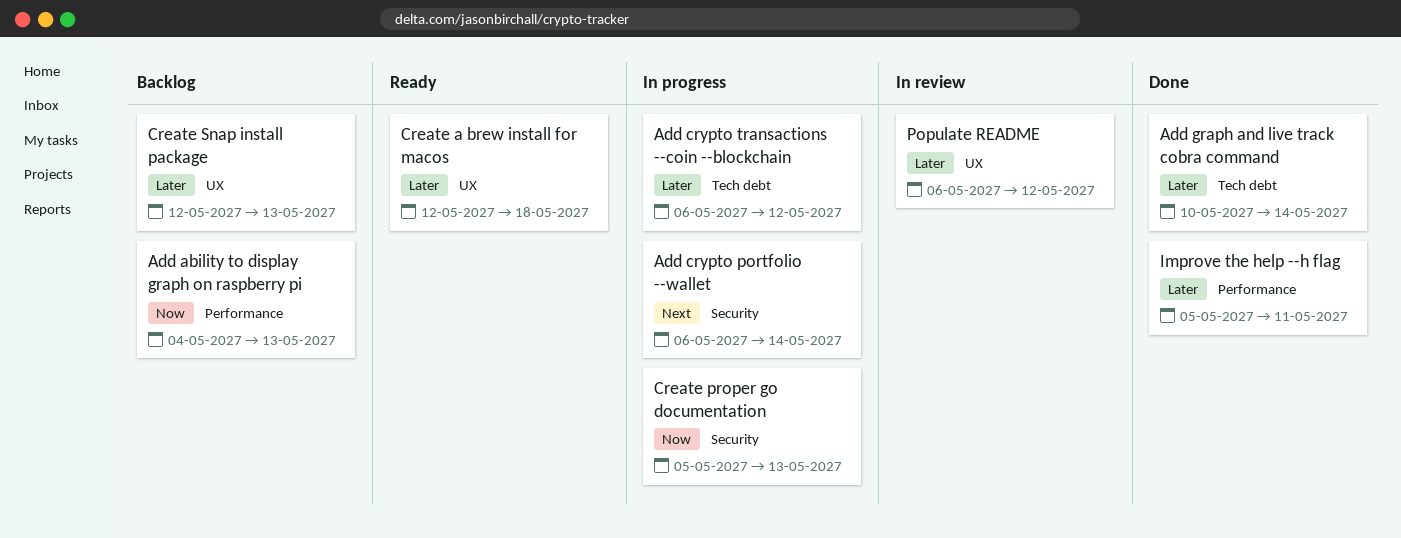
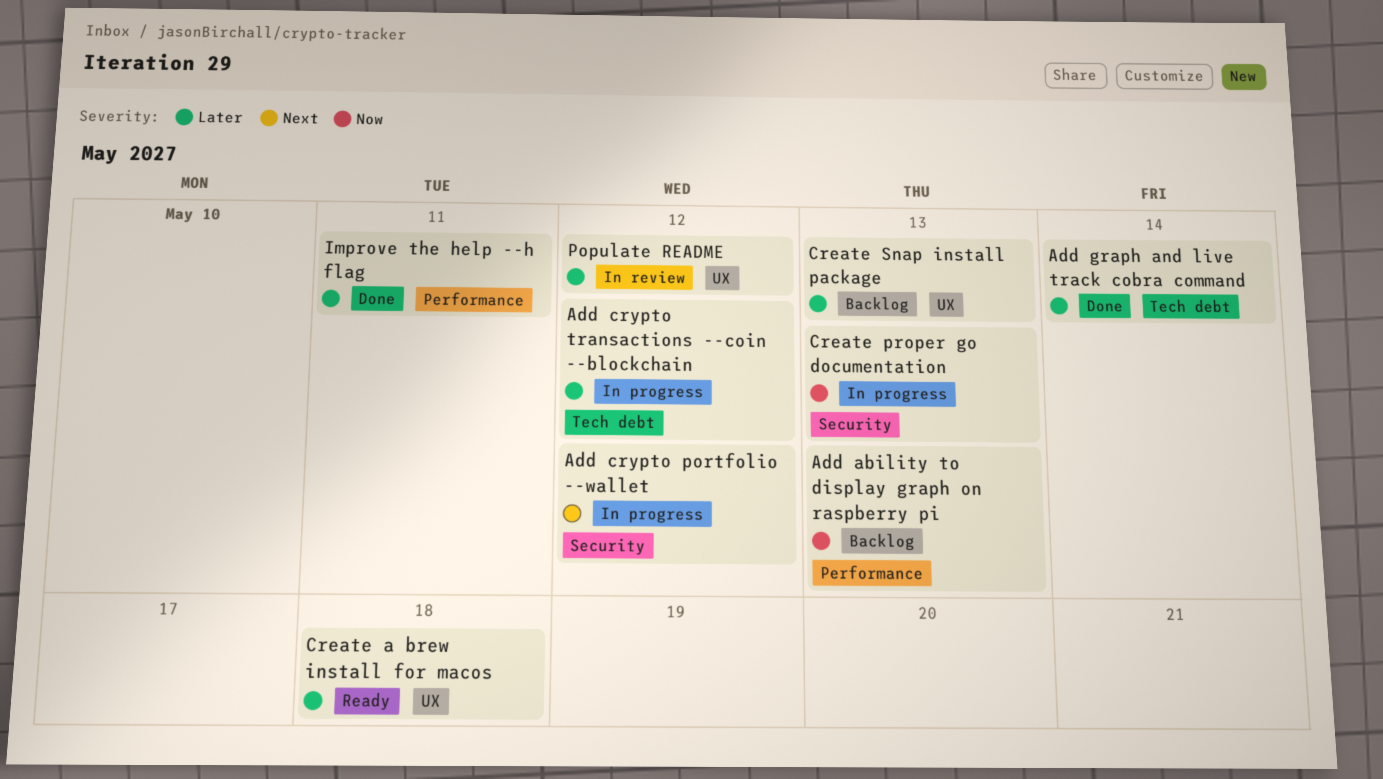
Add crypto portfolio --wallet, due: May 14 -> May 12

